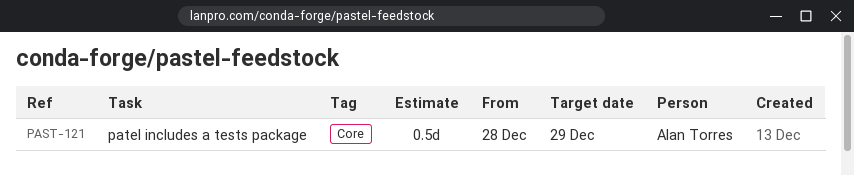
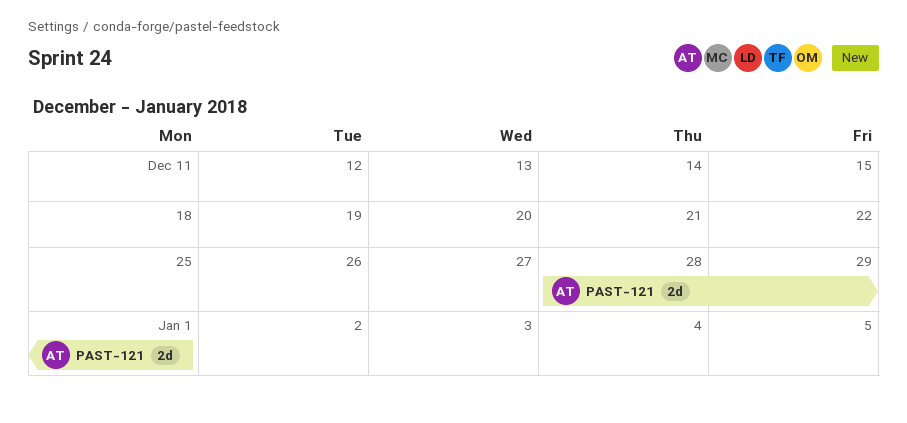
PAST-121, estimate: 0.5d -> 2d
PAST-121, due: Dec 29 -> Jan 1

